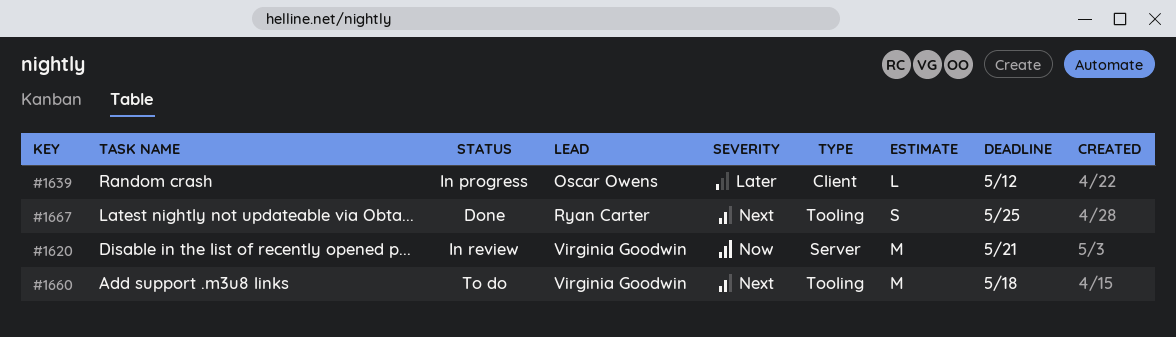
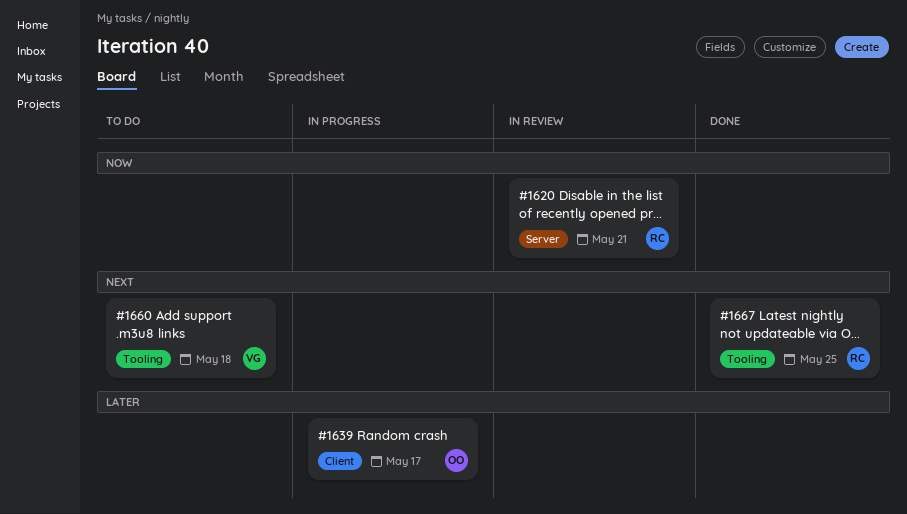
#1620, owner: Virginia Goodwin -> Ryan Carter
#1639, due: May 12 -> May 17

